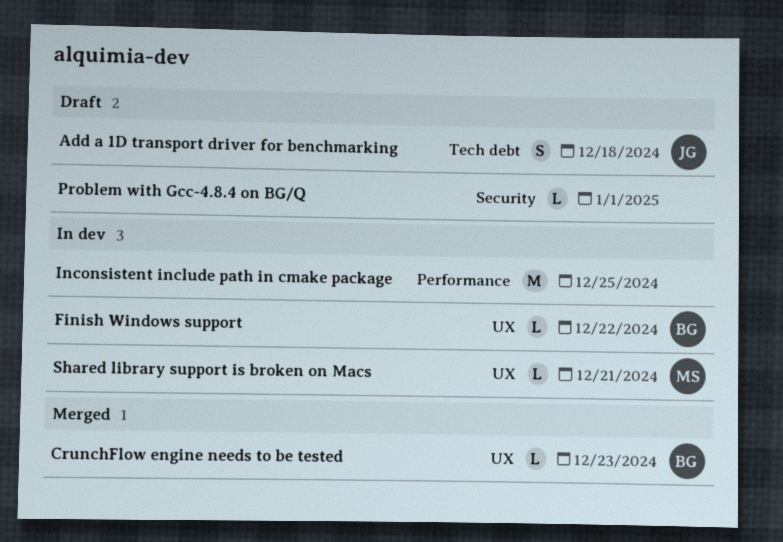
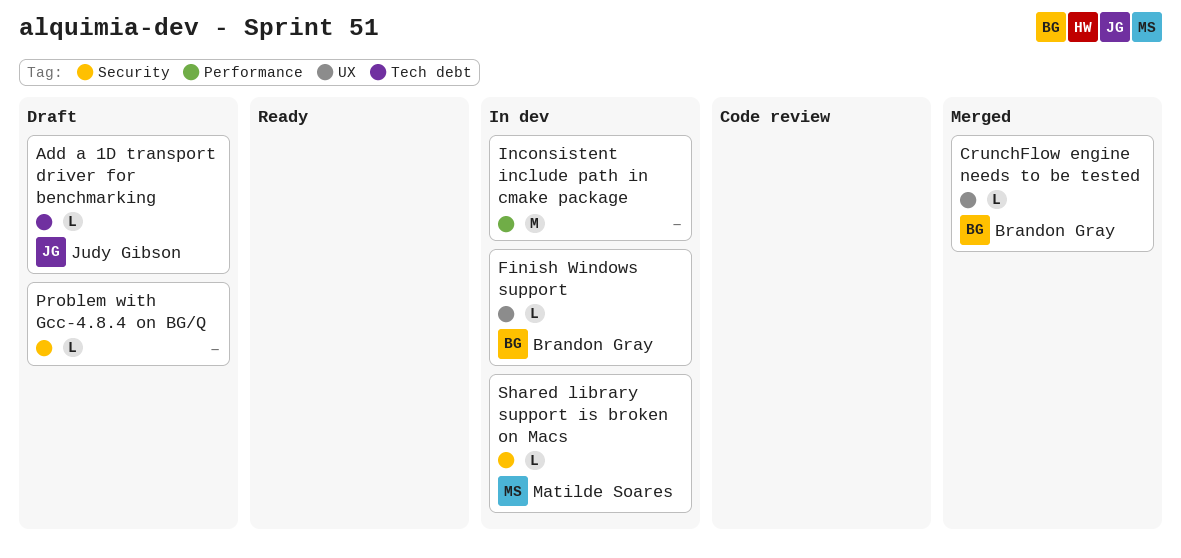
Add a 1D transport driver for benchmarking, estimate: S -> L
Shared library support is broken on Macs, label: UX -> Security

